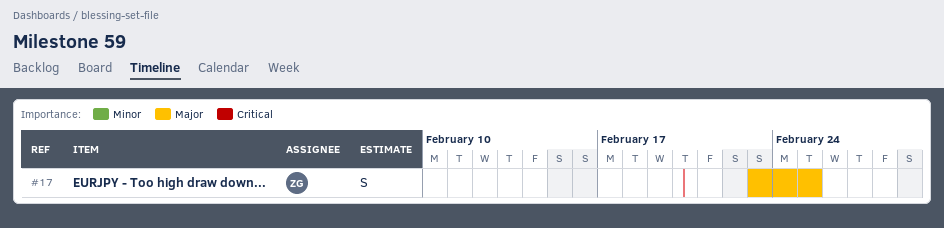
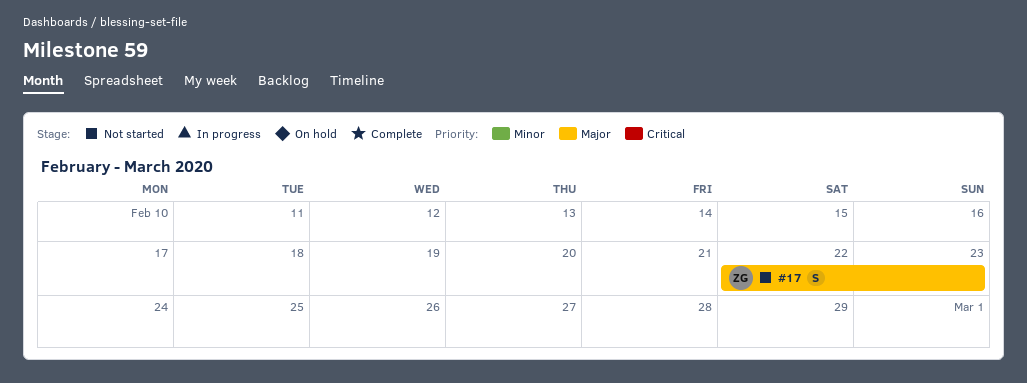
#17, start: Feb 23 -> Feb 22
#17, due: Feb 25 -> Feb 23

